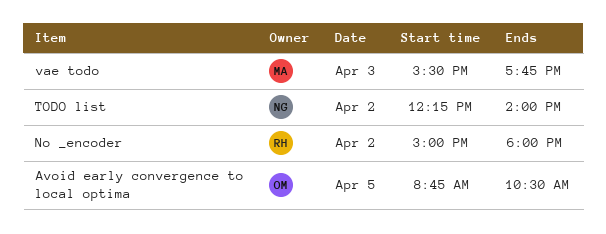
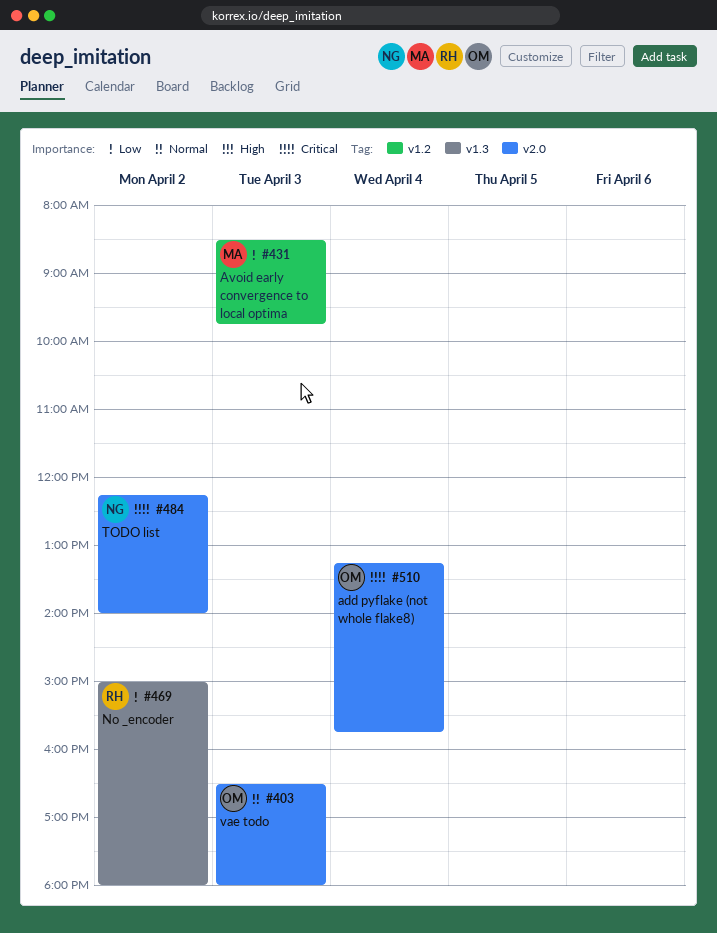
add pyflake (not whole flake8): none -> present
Avoid early convergence to local optima, owner: OM -> MA
Avoid early convergence to local optima, day: Apr 5 -> Apr 3
Avoid early convergence to local optima, begins: 08:45 -> 08:30
Avoid early convergence to local optima, ends: 10:30 -> 09:45
vae todo, owner: MA -> OM
vae todo, begins: 15:30 -> 16:30
vae todo, ends: 17:45 -> 18:00

